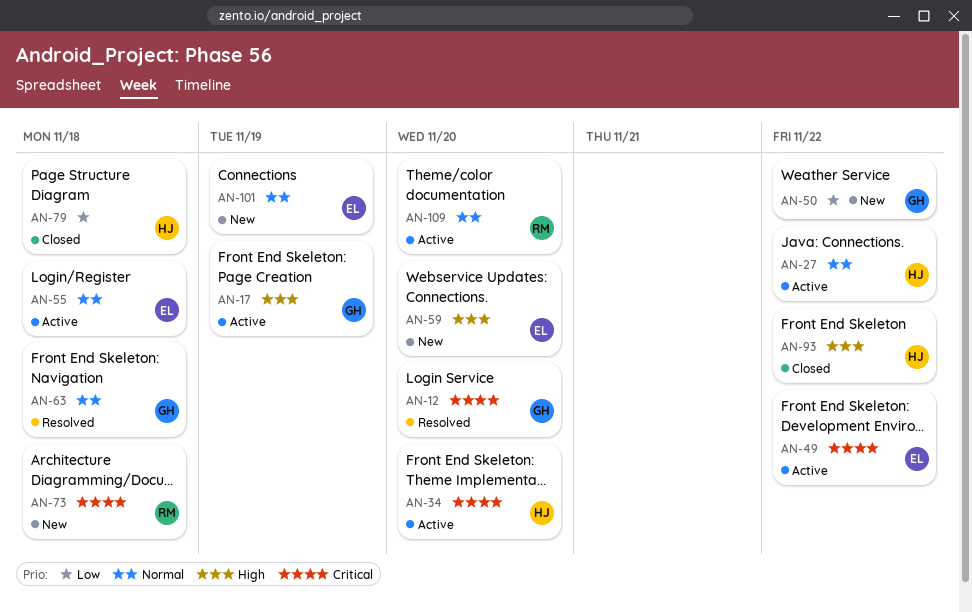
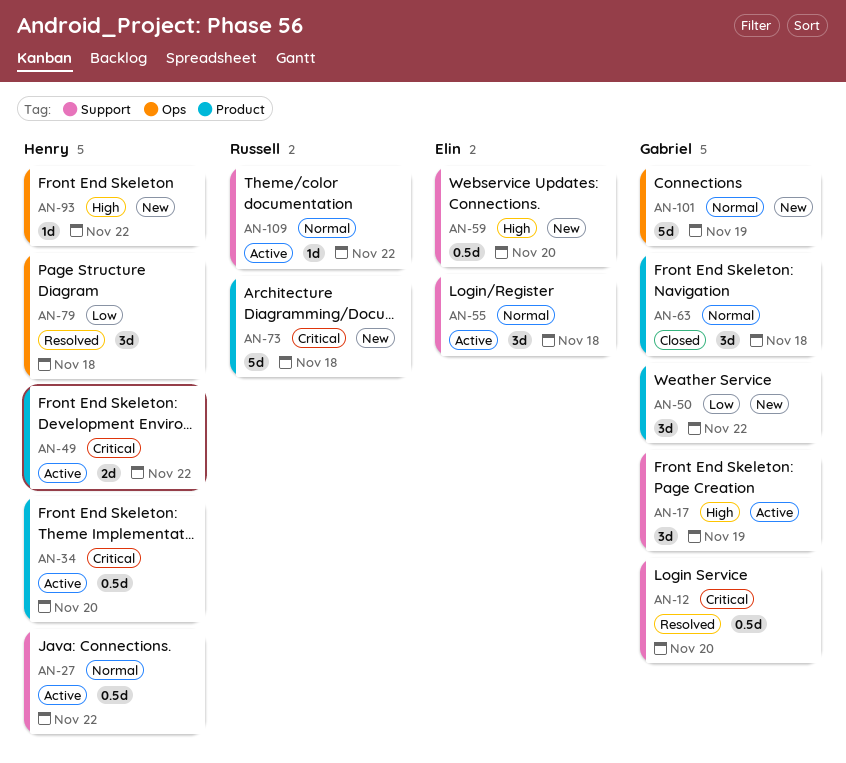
AN-49, owner: Elin -> Henry
AN-63, status: Resolved -> Closed
AN-79, status: Closed -> Resolved
AN-93, status: Closed -> New
AN-101, owner: Elin -> Gabriel
AN-109, due: Nov 20 -> Nov 22

